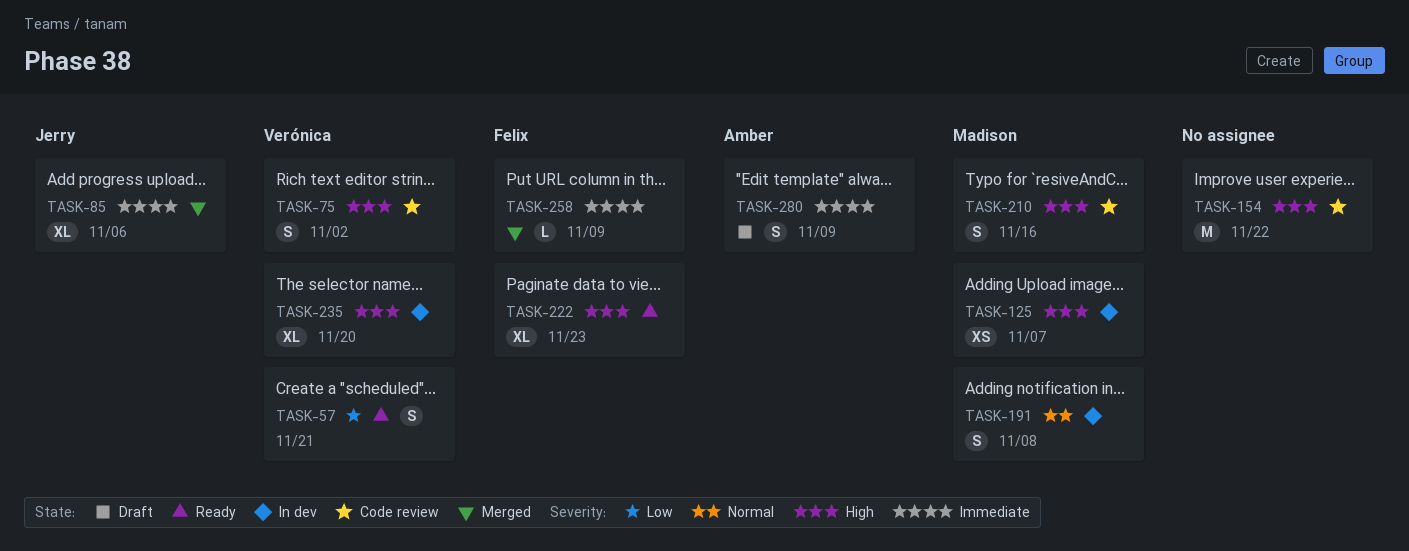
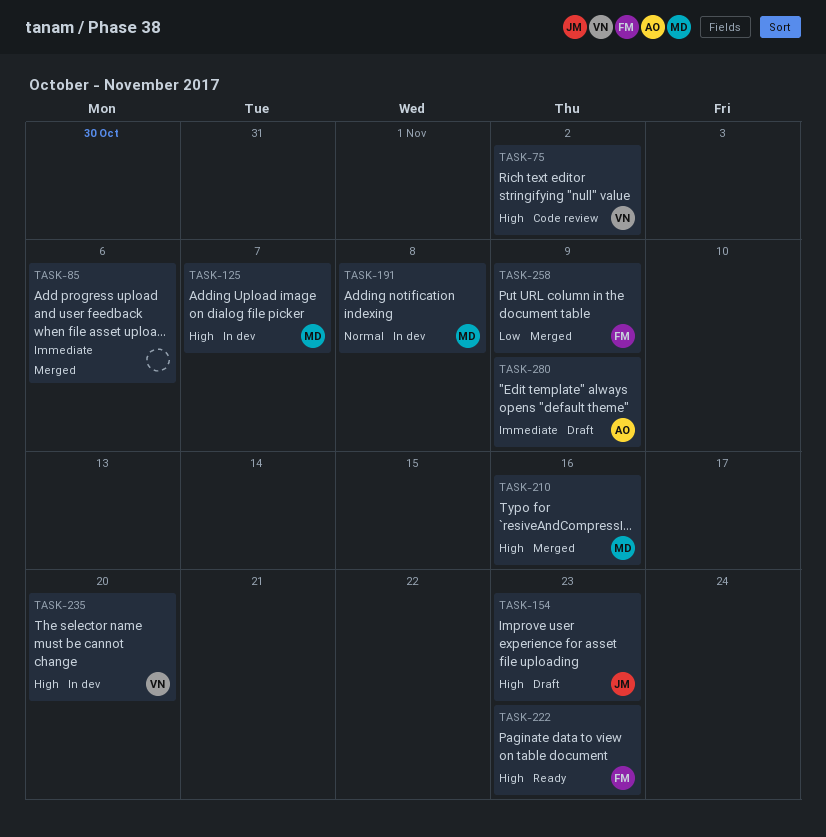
TASK-57: present -> none
TASK-85, owner: Jerry -> none
TASK-154, status: Code review -> Draft
TASK-154, owner: none -> Jerry
TASK-154, due: Nov 22 -> Nov 23
TASK-210, status: Code review -> Merged
TASK-258, priority: Immediate -> Low

